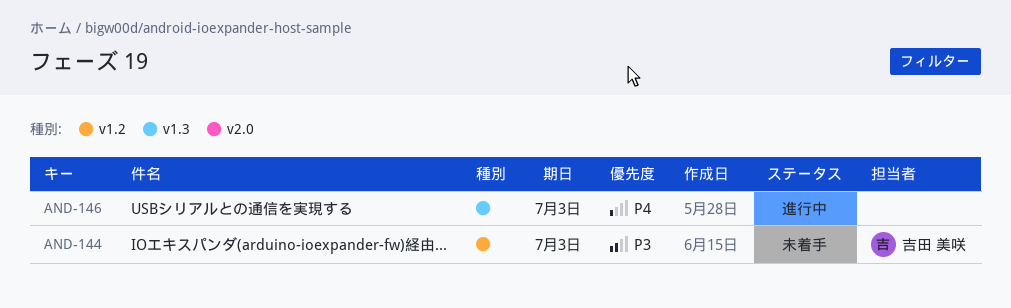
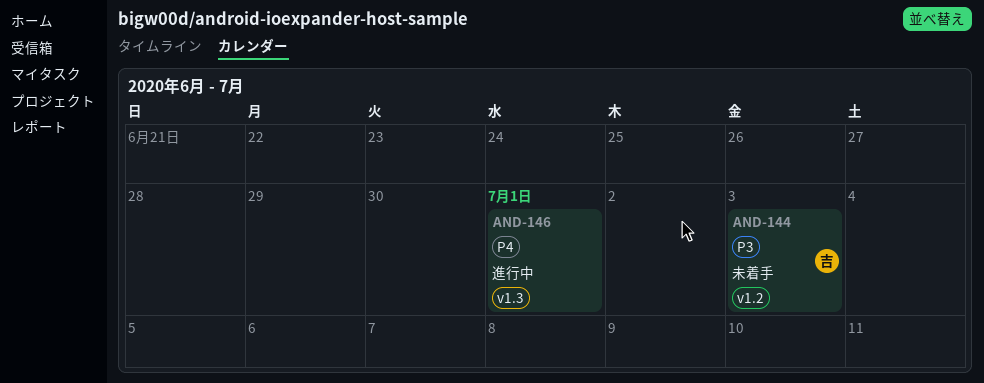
AND-146, due: Jul 3 -> Jul 1

